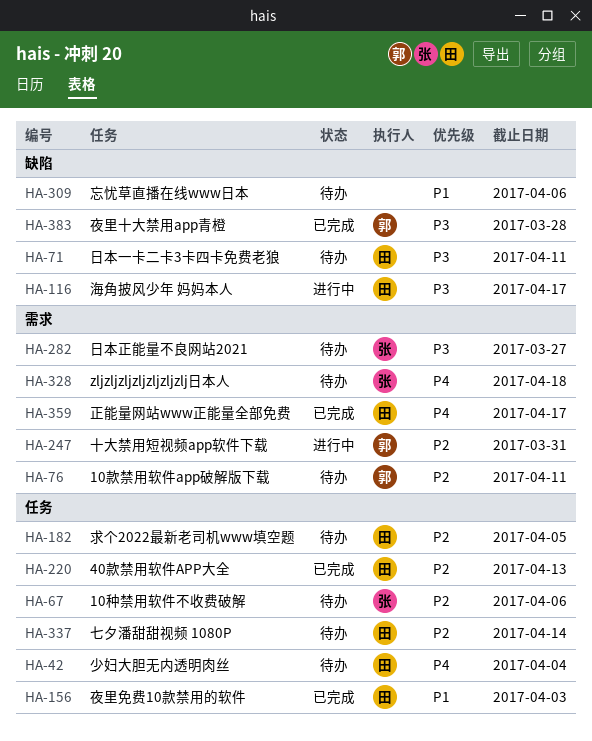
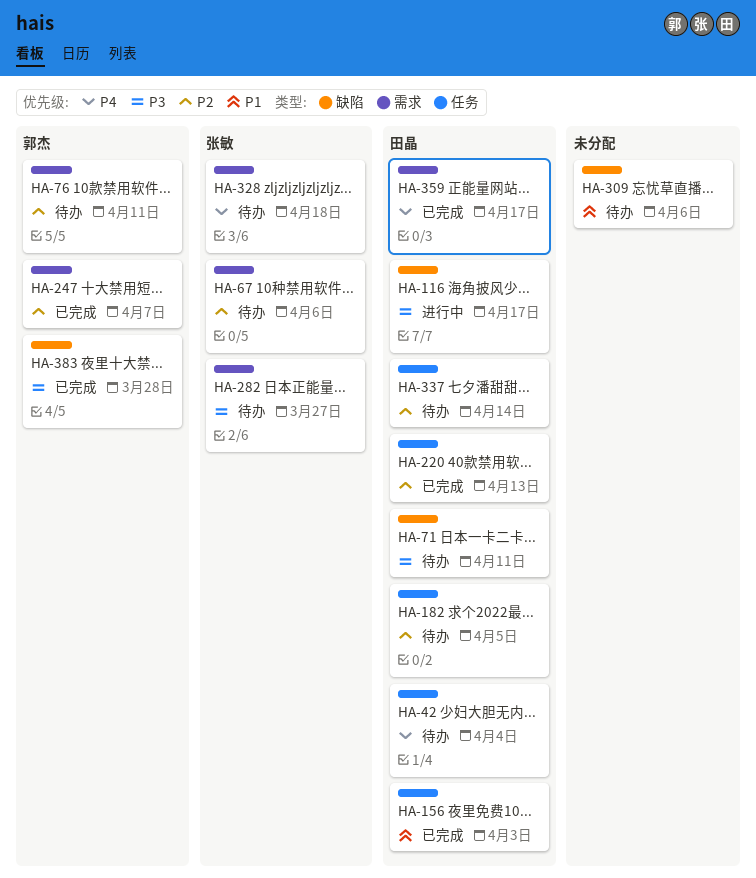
HA-67, label: 任务 -> 需求
HA-247, status: 进行中 -> 已完成
HA-247, due: Mar 31 -> Apr 7

